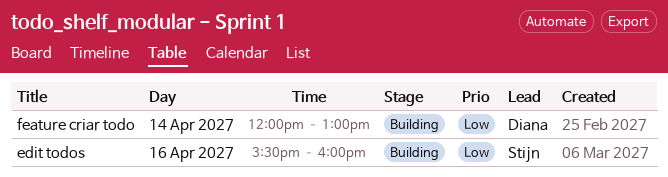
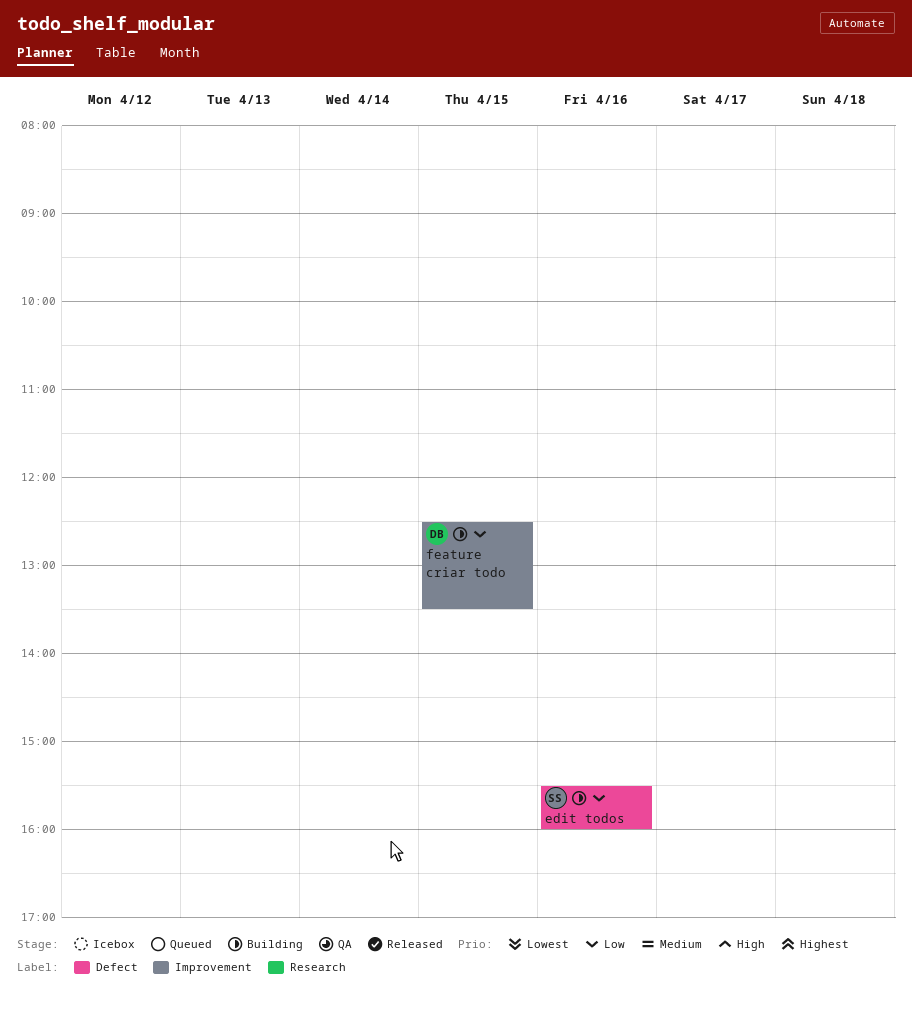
feature criar todo, day: Apr 14 -> Apr 15
feature criar todo, begins: 12:00 -> 12:30
feature criar todo, ends: 13:00 -> 13:30

